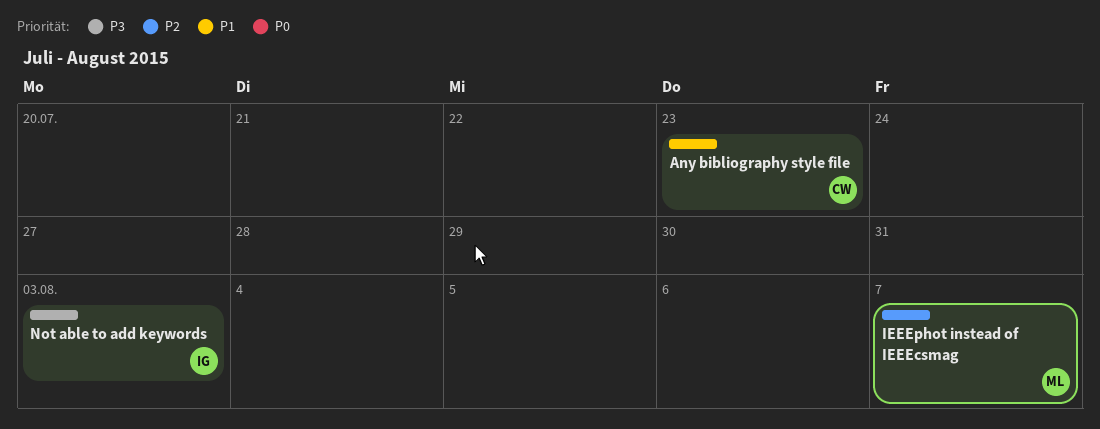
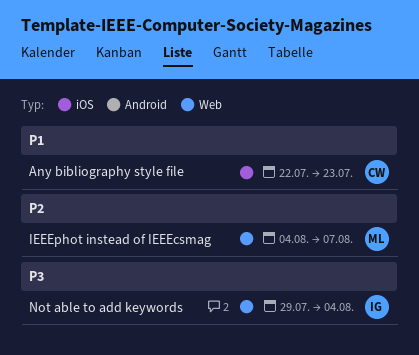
Not able to add keywords, due: Aug 3 -> Aug 4

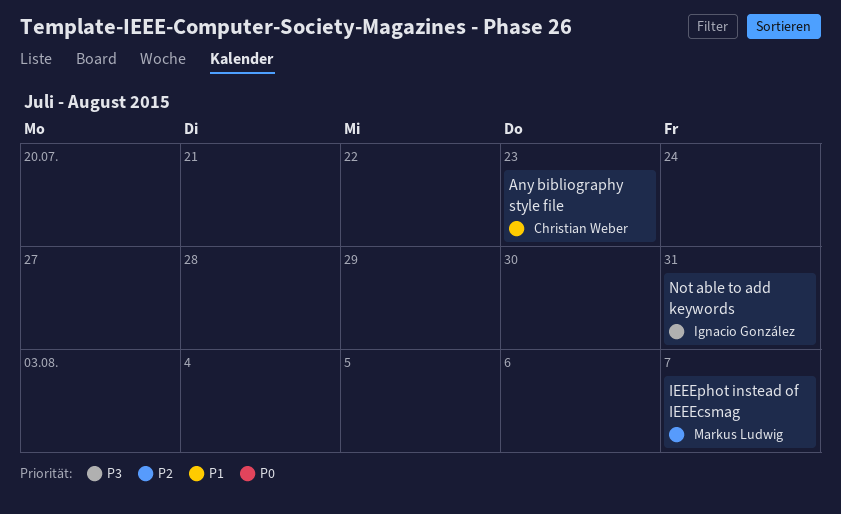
Not able to add keywords, due: Aug 4 -> Jul 31

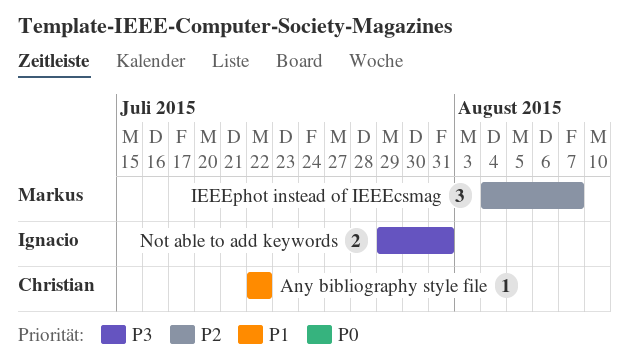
Any bibliography style file, due: Jul 23 -> Jul 22

